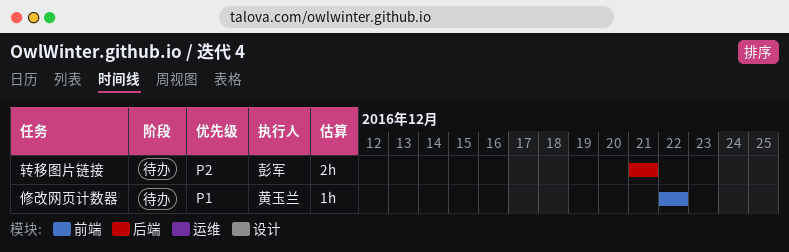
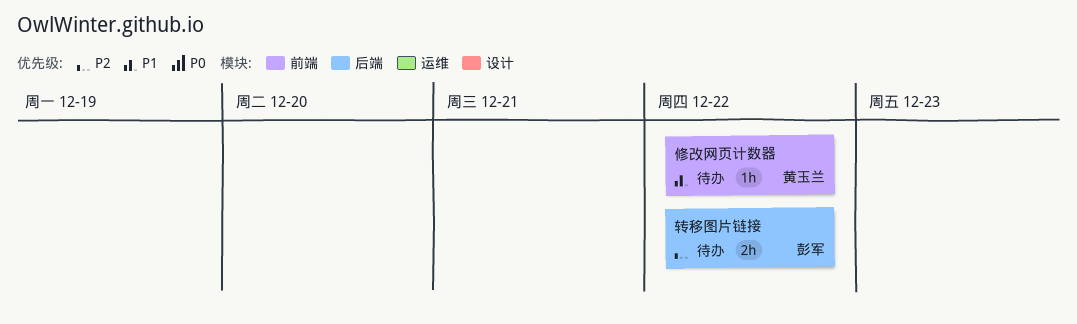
转移图片链接, due: Dec 21 -> Dec 22

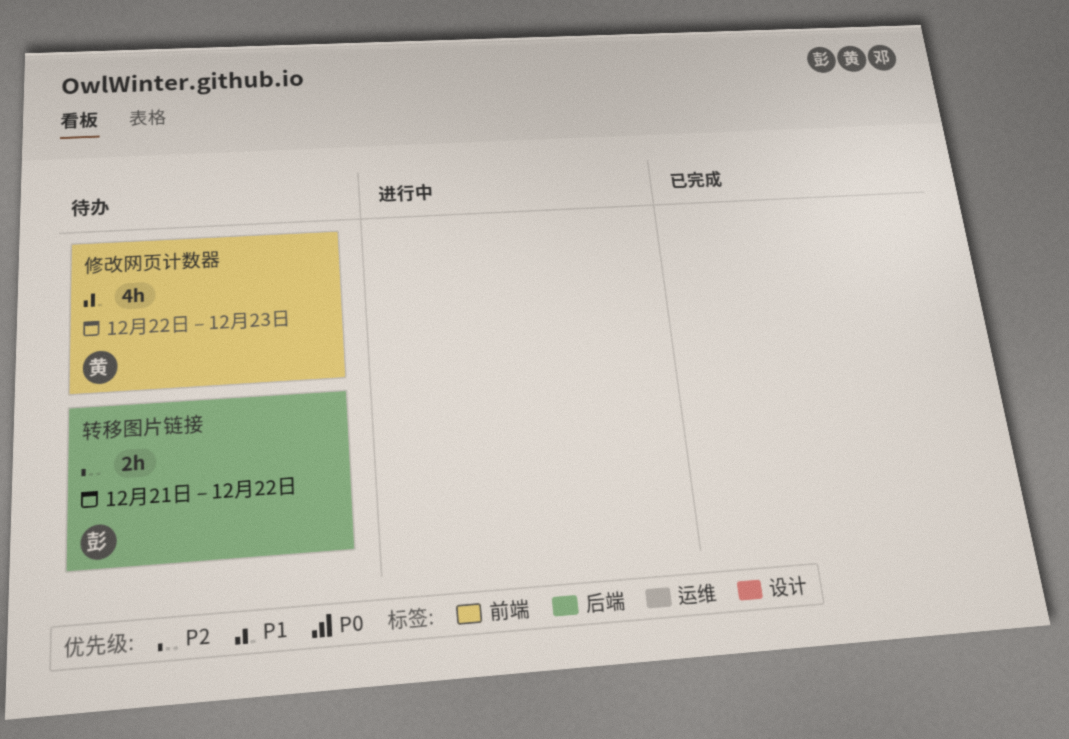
修改网页计数器, estimate: 1h -> 4h
修改网页计数器, due: Dec 22 -> Dec 23

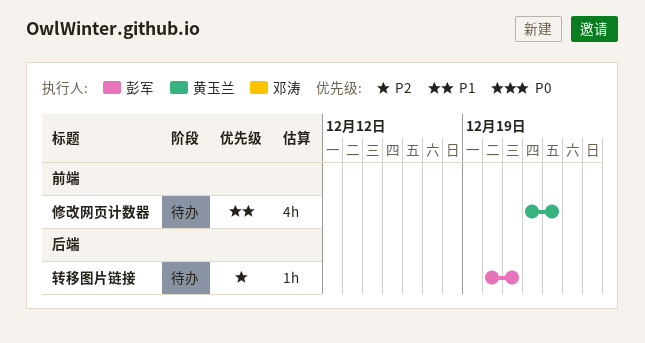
转移图片链接, estimate: 2h -> 1h
转移图片链接, start: Dec 21 -> Dec 20
转移图片链接, due: Dec 22 -> Dec 21

